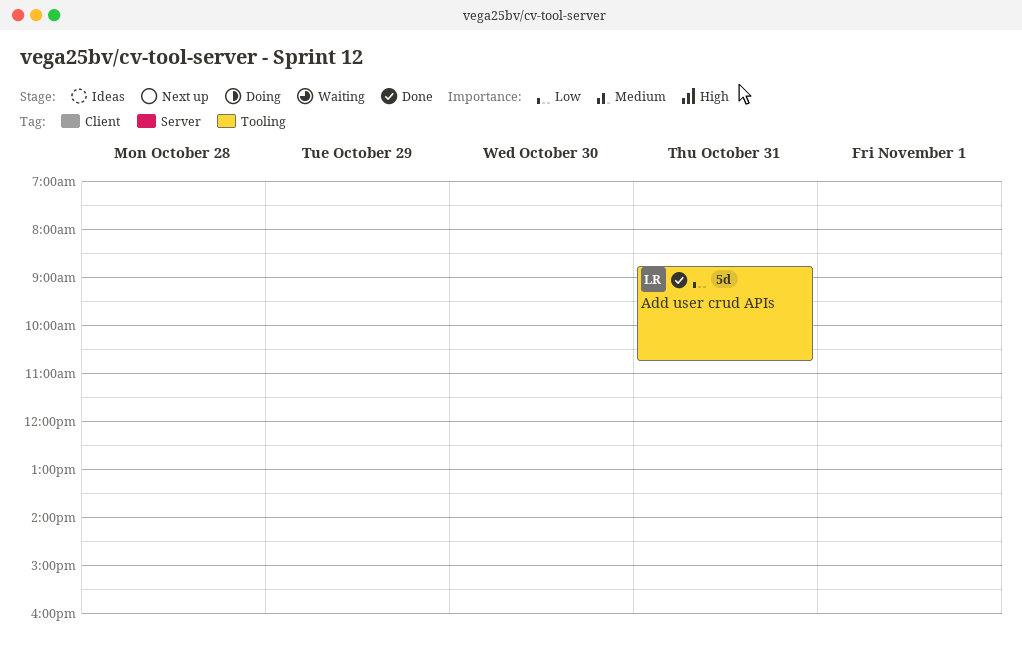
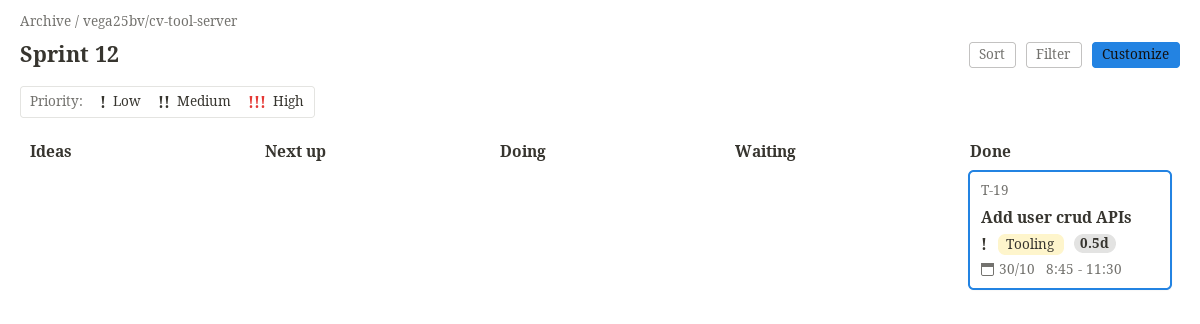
Add user crud APIs, estimate: 5d -> 0.5d
Add user crud APIs, day: Oct 31 -> Oct 30
Add user crud APIs, ends: 10:45 -> 11:30

